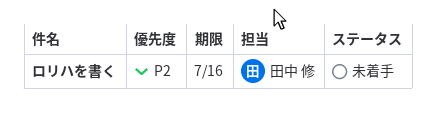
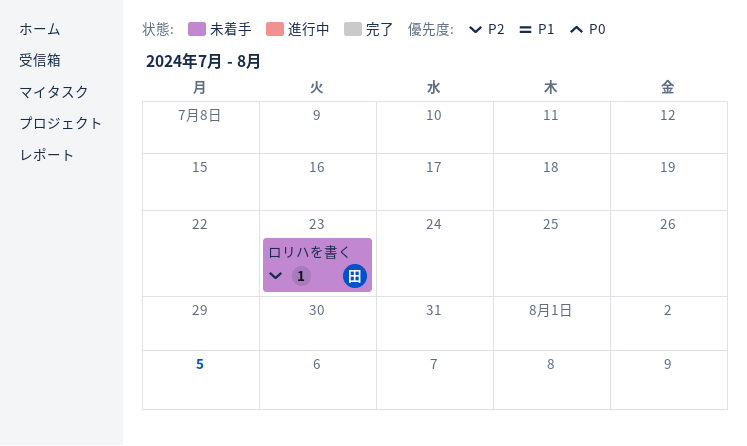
ロリハを書く, due: Jul 16 -> Jul 23

